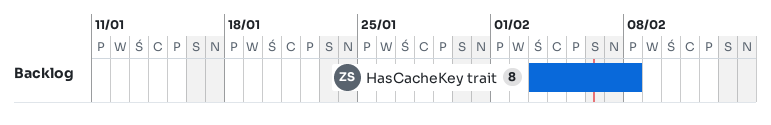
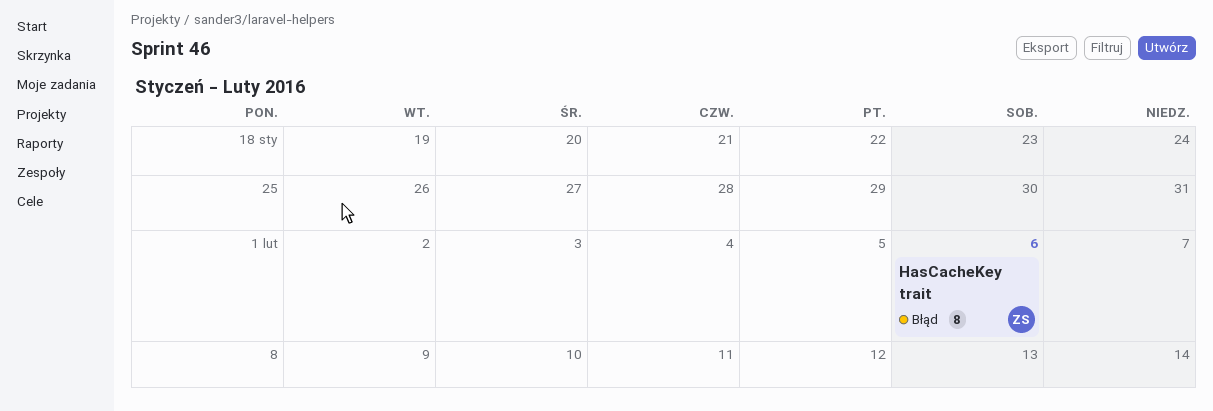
HasCacheKey trait, due: Feb 8 -> Feb 6

